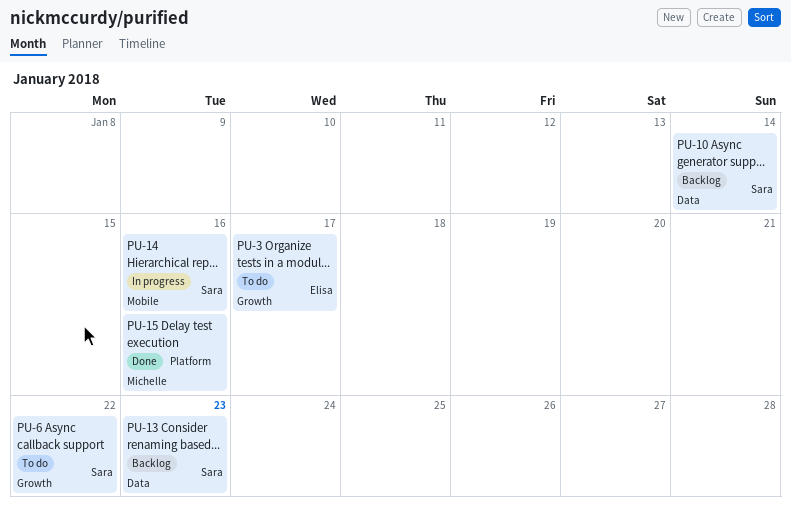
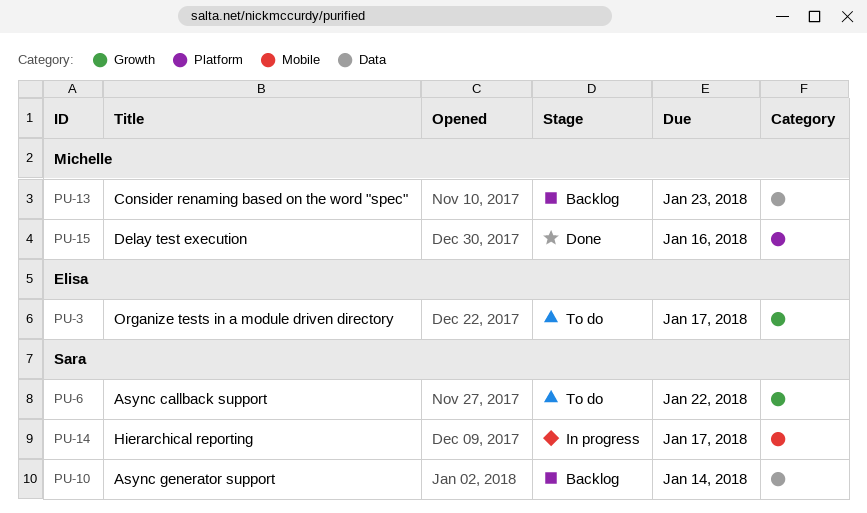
PU-13, owner: Sara -> Michelle
PU-14, due: Jan 16 -> Jan 17

